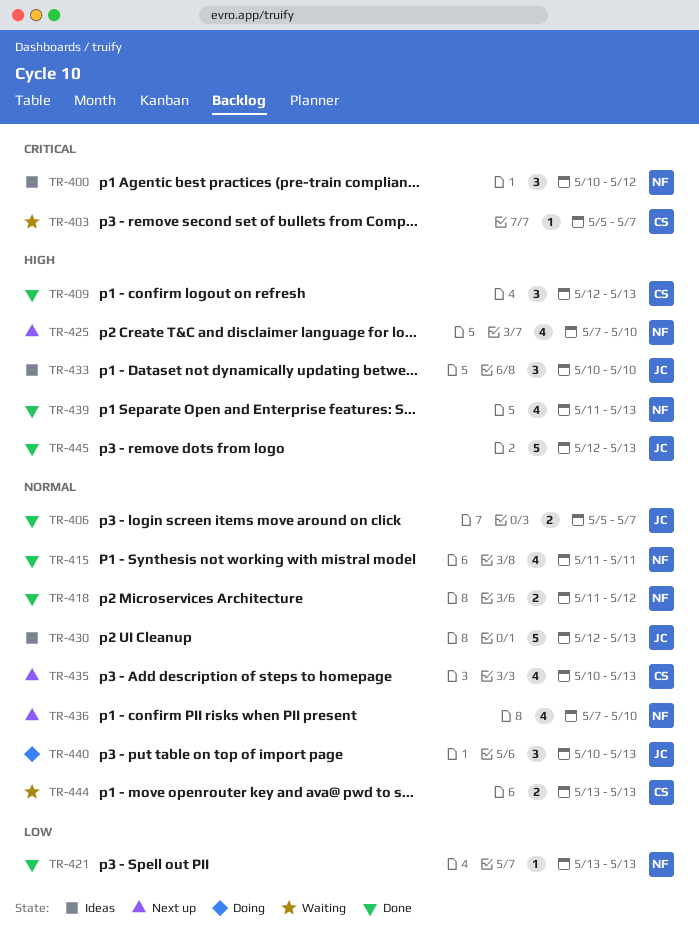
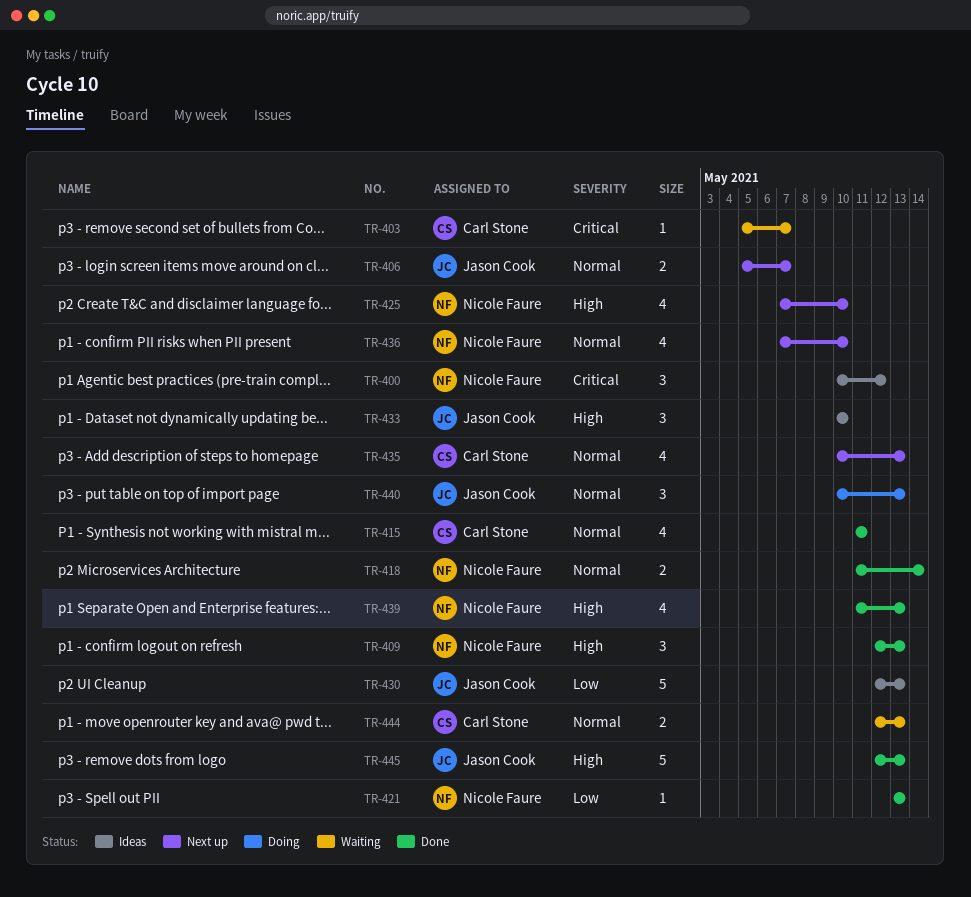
TR-406, status: Done -> Next up
TR-409, owner: Carl Stone -> Nicole Faure
TR-415, owner: Nicole Faure -> Carl Stone
TR-418, due: May 12 -> May 14
TR-430, priority: Normal -> Low
TR-444, start: May 13 -> May 12

